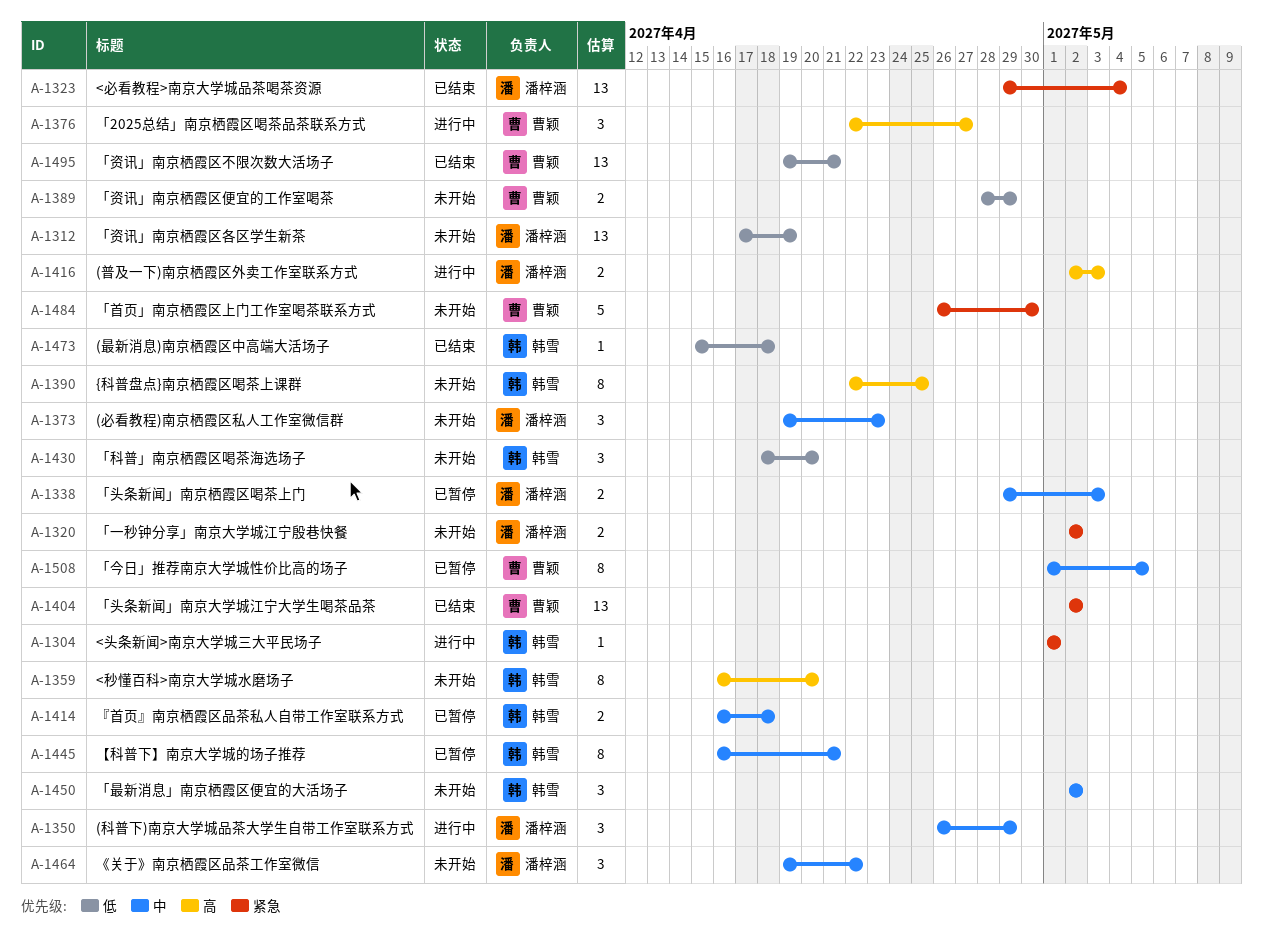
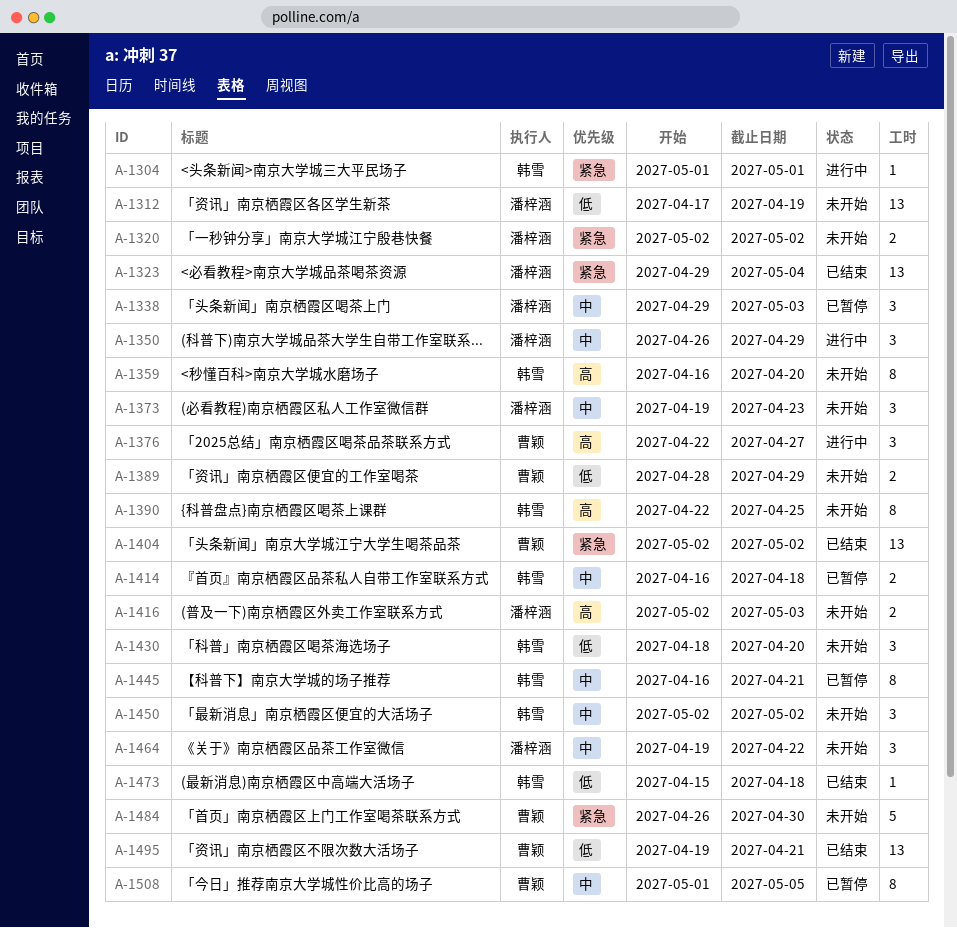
A-1338, estimate: 2 -> 3
A-1416, status: 进行中 -> 未开始

